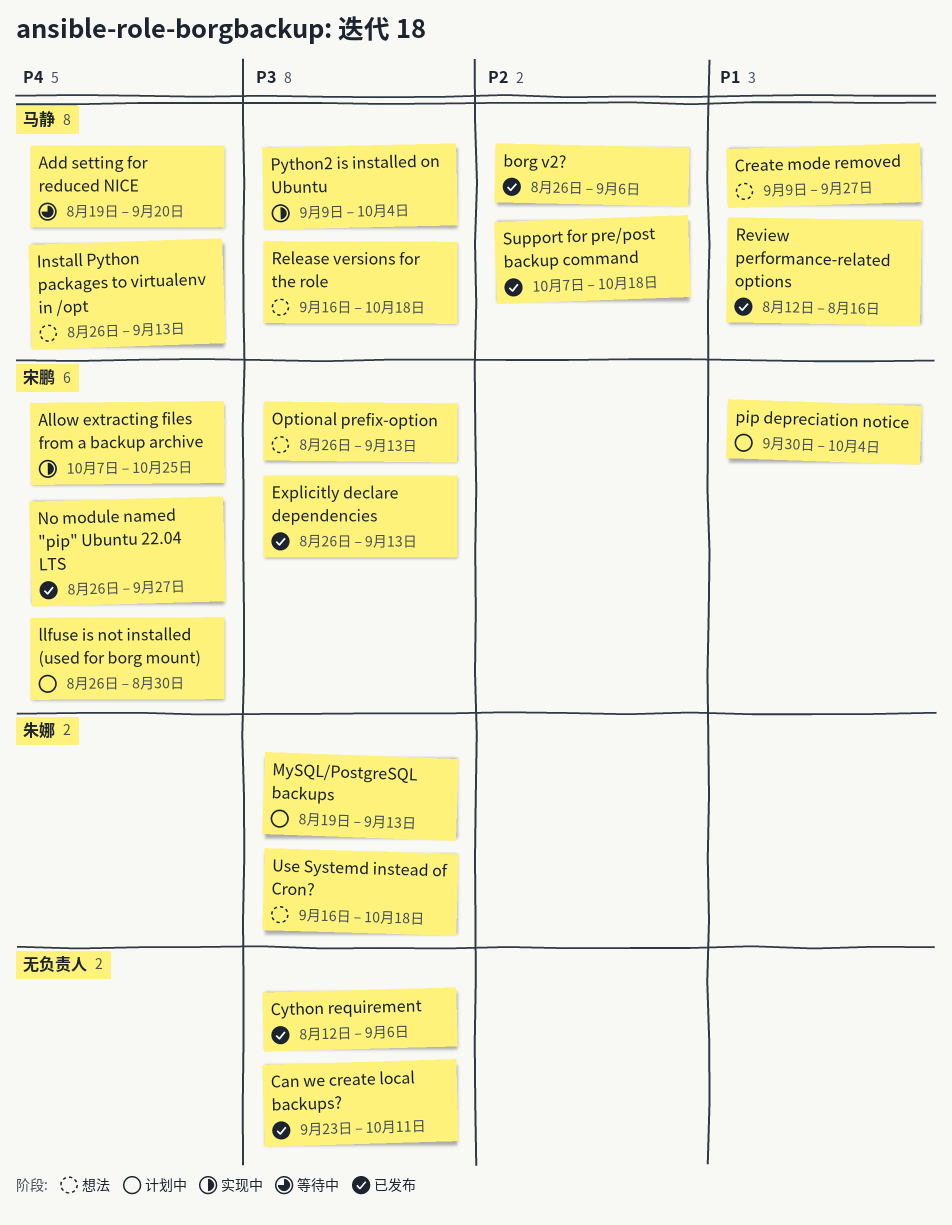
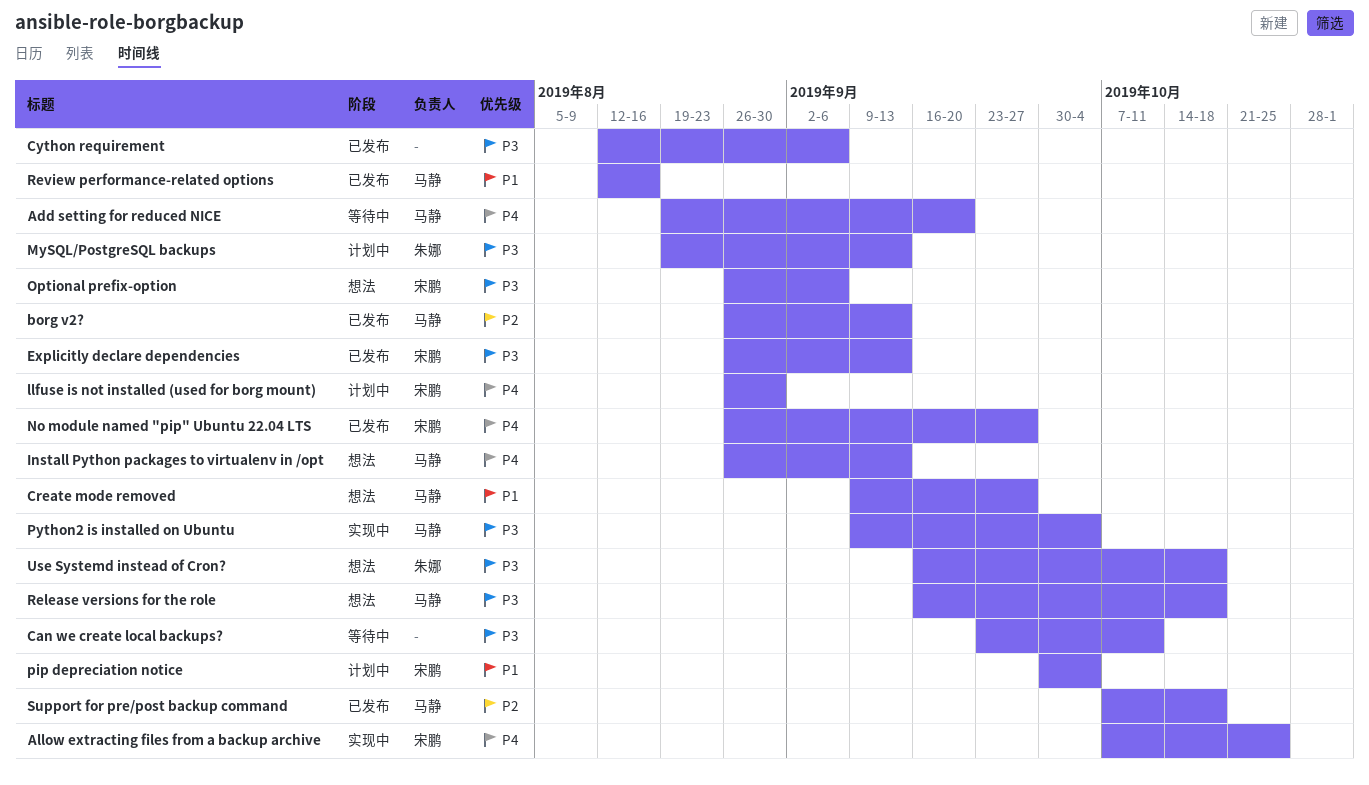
borg v2?, due: Sep 6 -> Sep 13
Can we create local backups?, status: 已发布 -> 等待中
Optional prefix-option, due: Sep 13 -> Sep 6

